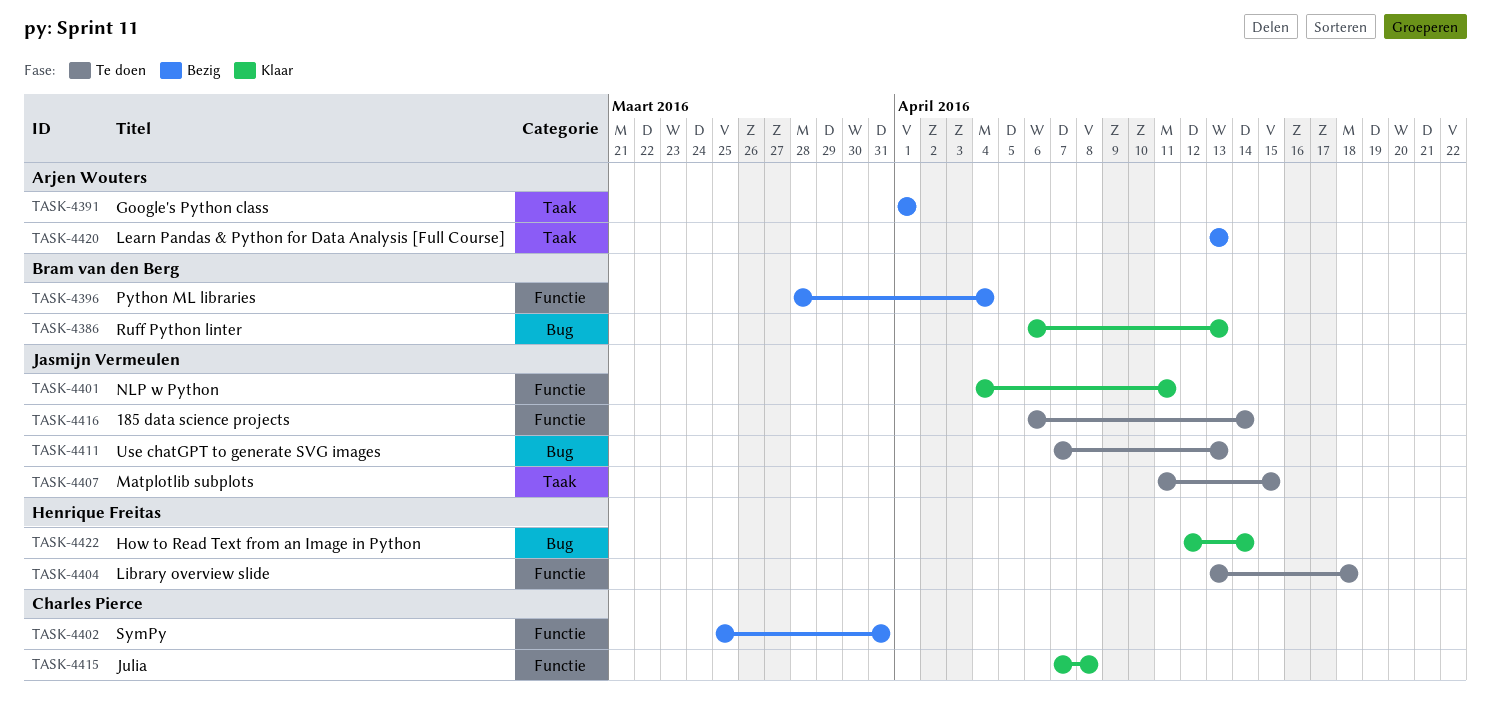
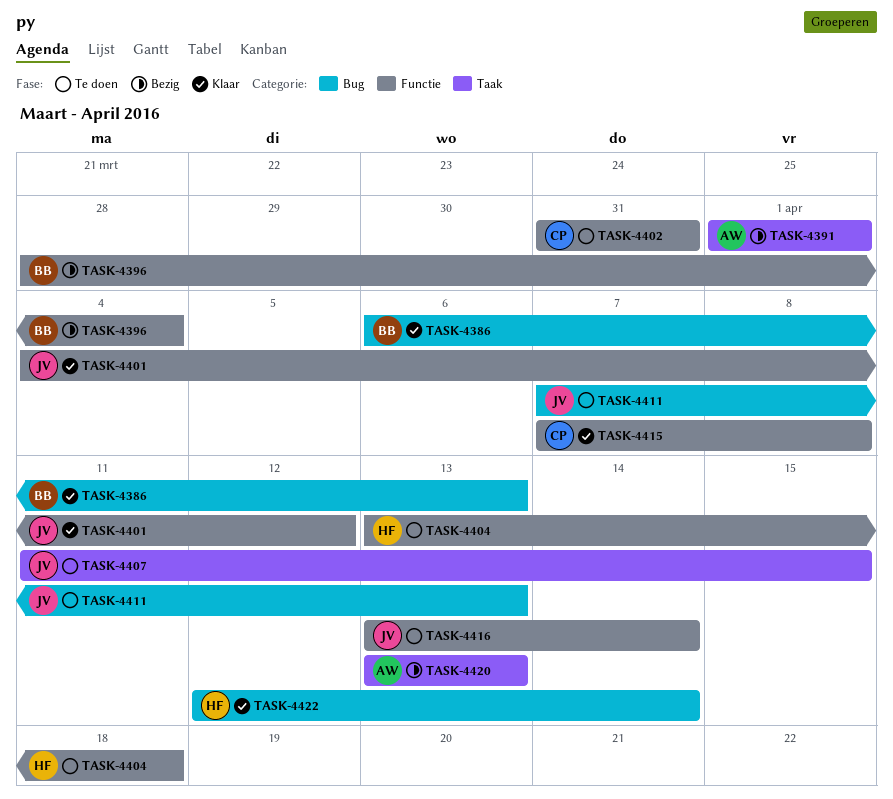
TASK-4401, due: Apr 11 -> Apr 12
TASK-4402, status: Bezig -> Te doen
TASK-4402, start: Mar 25 -> Mar 31
TASK-4416, start: Apr 6 -> Apr 13

